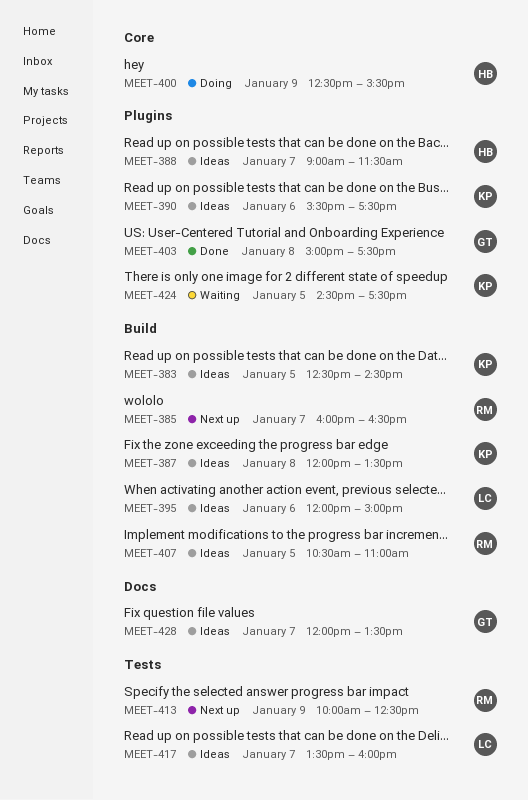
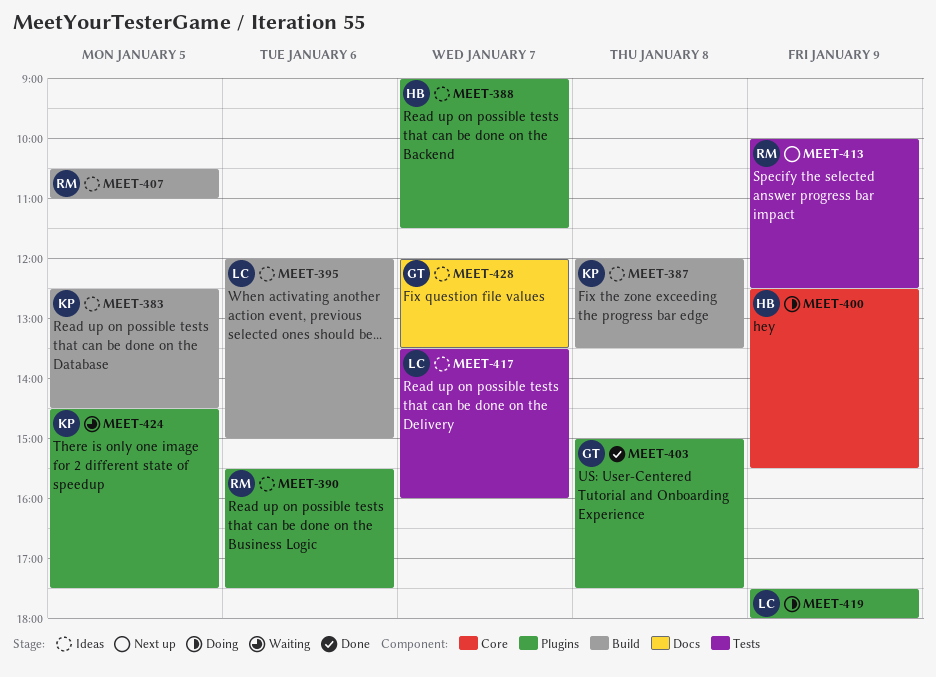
MEET-385: present -> none
MEET-390, owner: KP -> RM
MEET-419: none -> present

